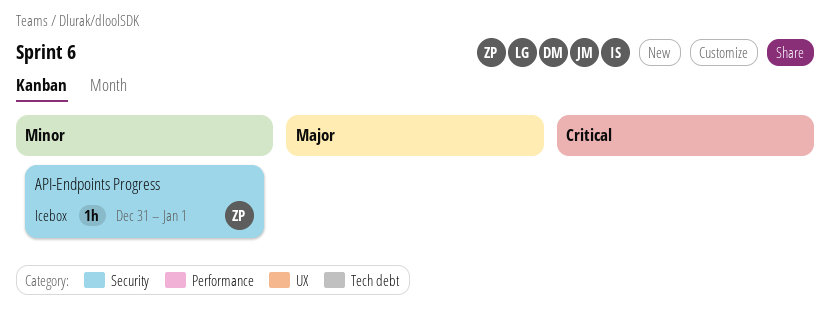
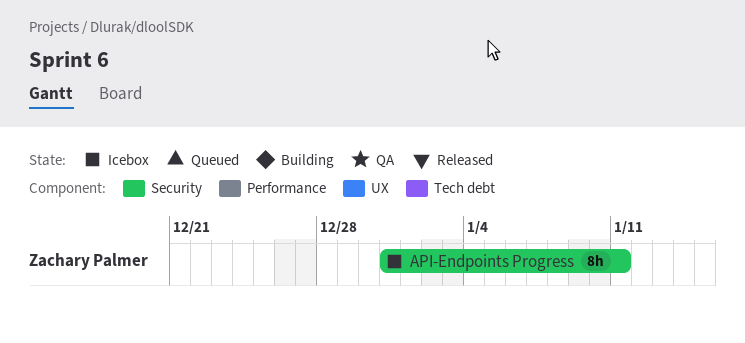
API-Endpoints Progress, estimate: 1h -> 8h
API-Endpoints Progress, due: Jan 1 -> Jan 11

